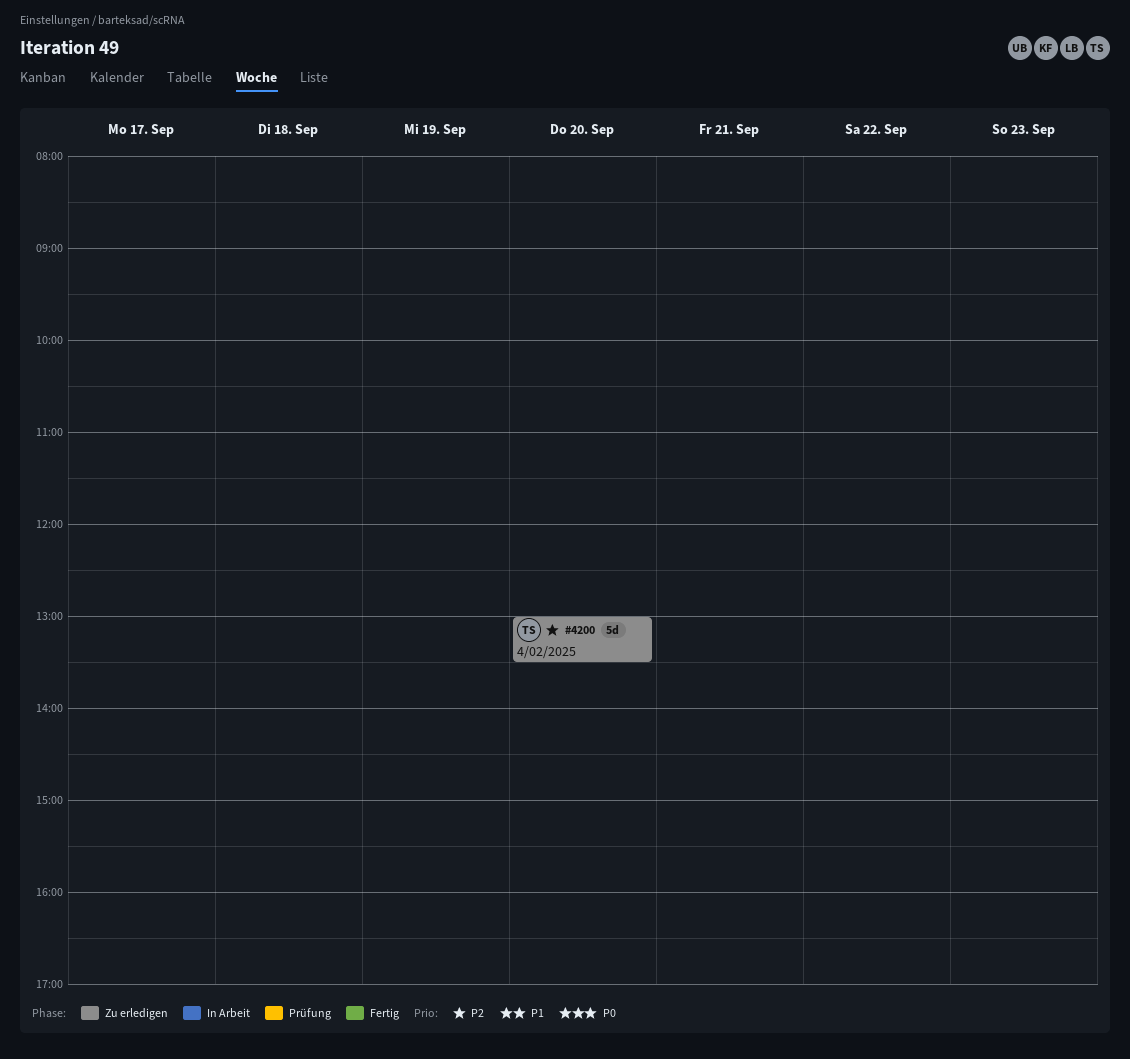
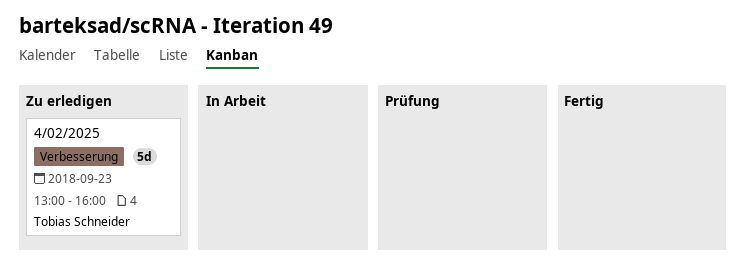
4/02/2025, day: Sep 20 -> Sep 23
4/02/2025, ends: 13:30 -> 16:00

